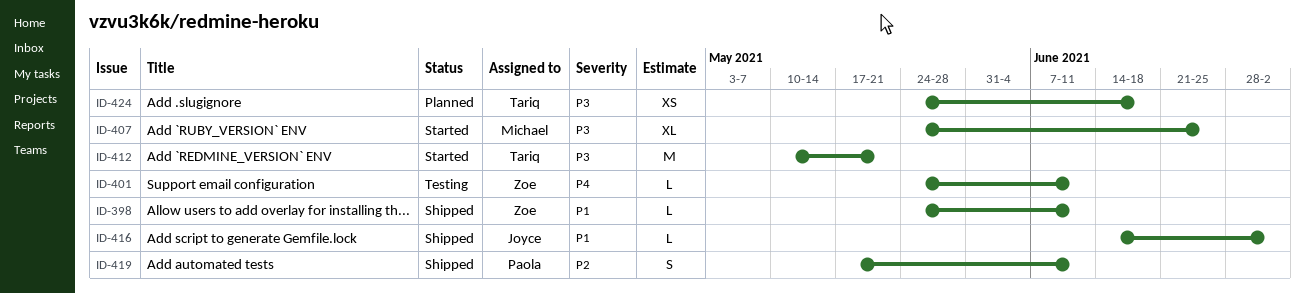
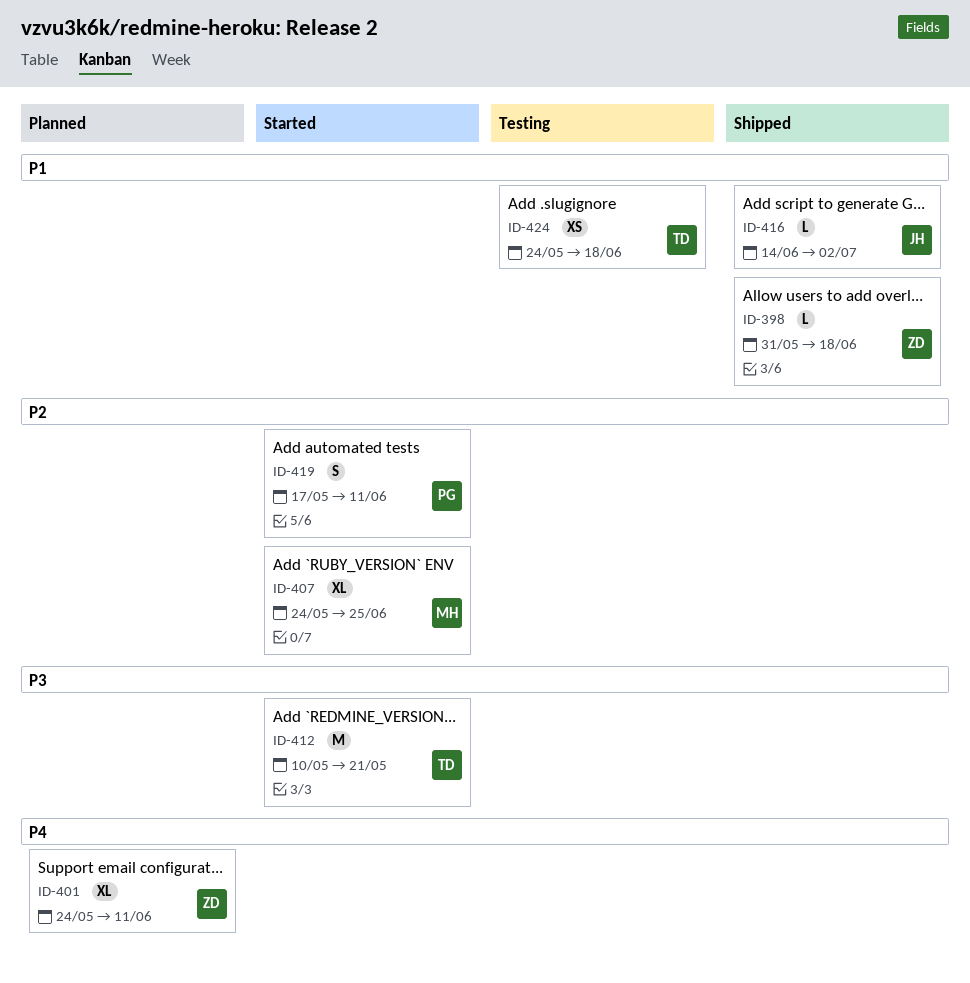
ID-398, start: May 24 -> May 31
ID-398, due: Jun 11 -> Jun 18
ID-401, status: Testing -> Planned
ID-401, estimate: L -> XL
ID-407, priority: P3 -> P2
ID-419, status: Shipped -> Started
ID-424, status: Planned -> Testing
ID-424, priority: P3 -> P1

